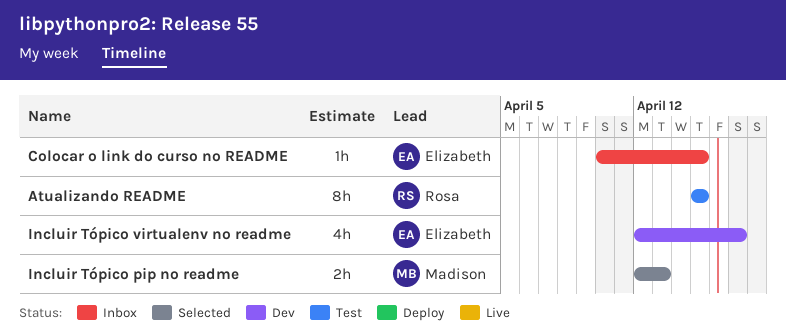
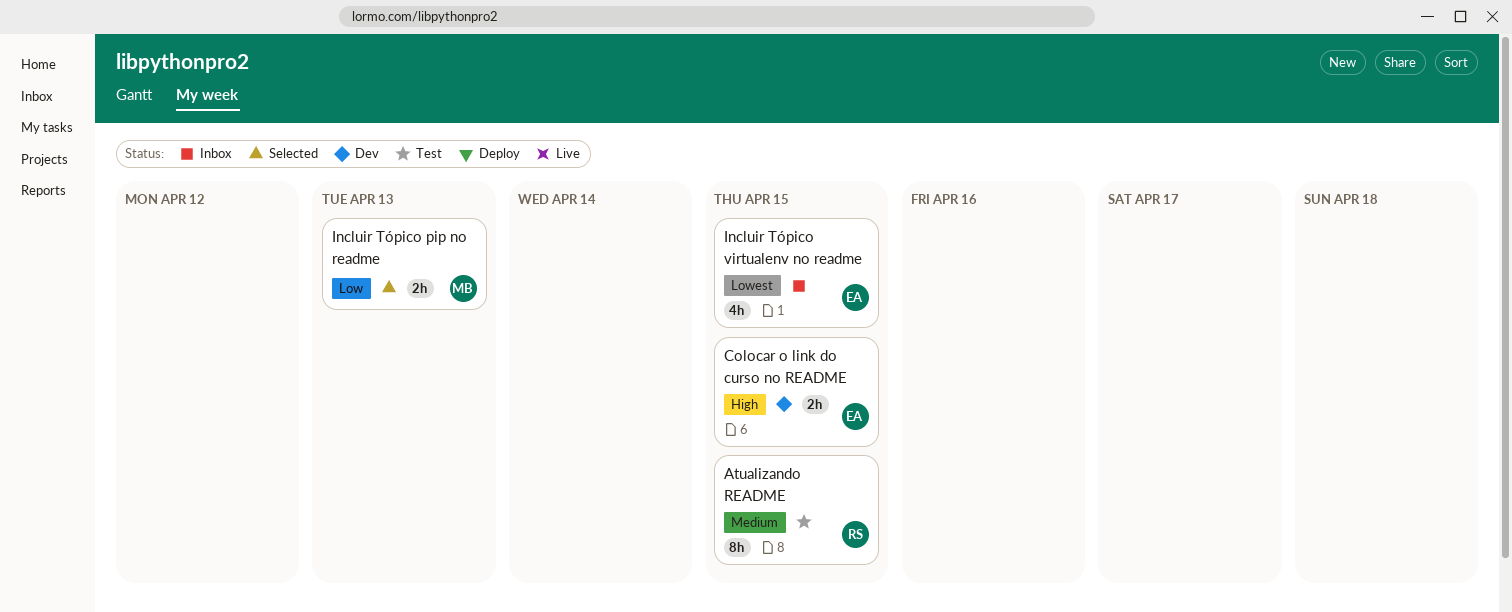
Colocar o link do curso no README, status: Inbox -> Dev
Colocar o link do curso no README, estimate: 1h -> 2h
Incluir Tópico virtualenv no readme, status: Dev -> Inbox
Incluir Tópico virtualenv no readme, due: Apr 17 -> Apr 15

